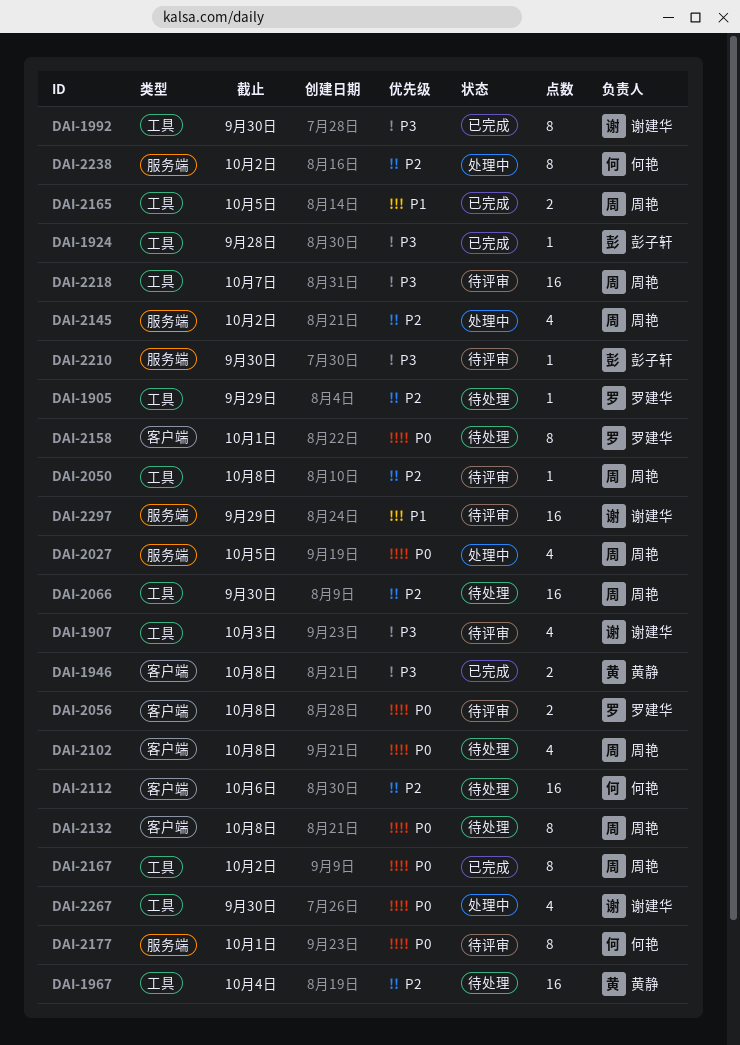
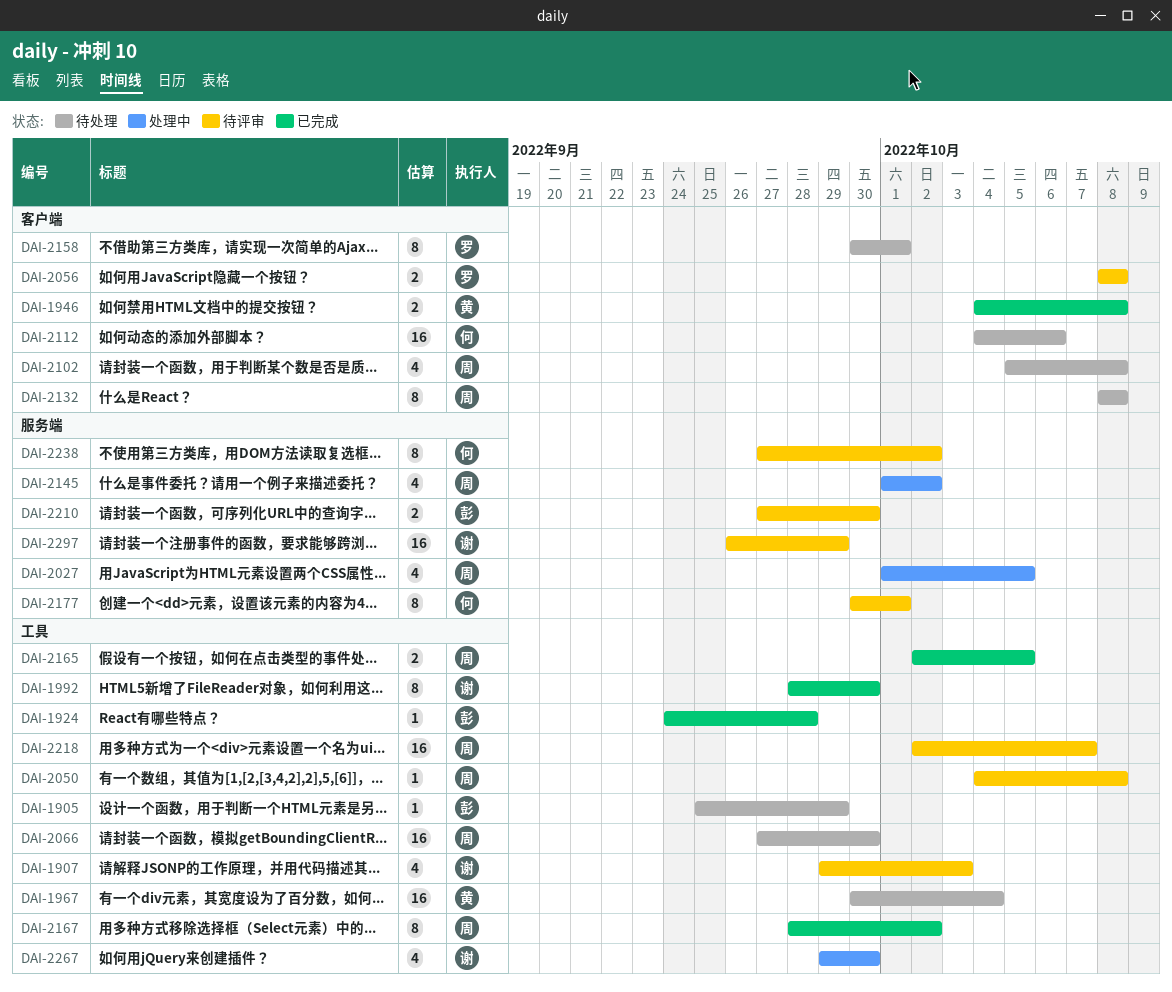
DAI-1905, owner: 罗建华 -> 彭子轩
DAI-2210, estimate: 1 -> 2
DAI-2238, status: 处理中 -> 待评审

